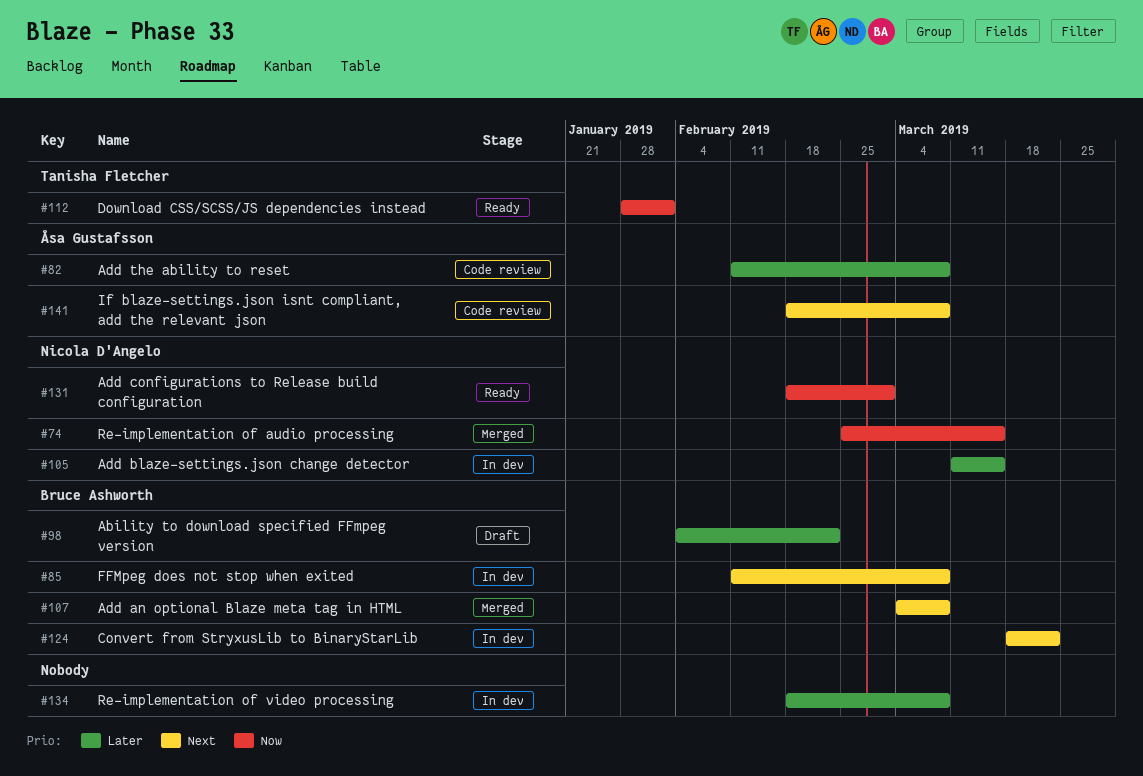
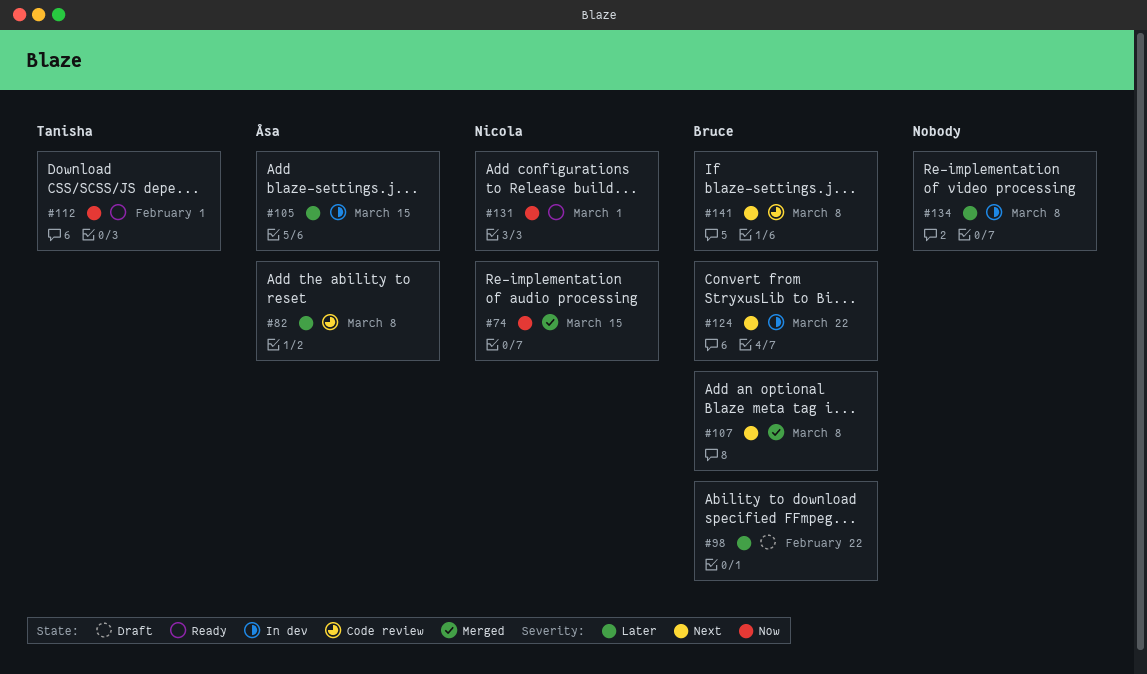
#85: present -> none
#105, owner: Nicola D'Angelo -> Åsa Gustafsson
#141, owner: Åsa Gustafsson -> Bruce Ashworth

